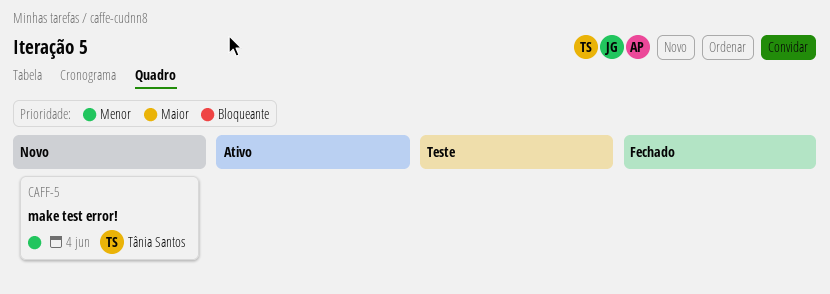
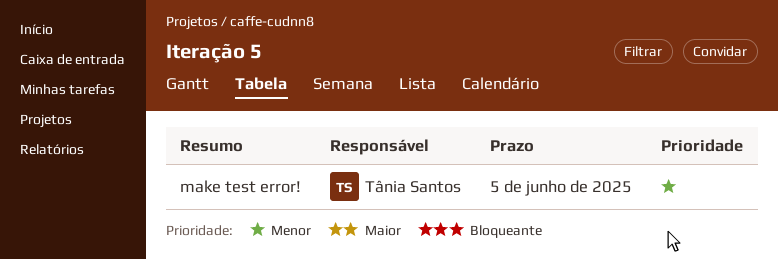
make test error!, due: Jun 4 -> Jun 5

